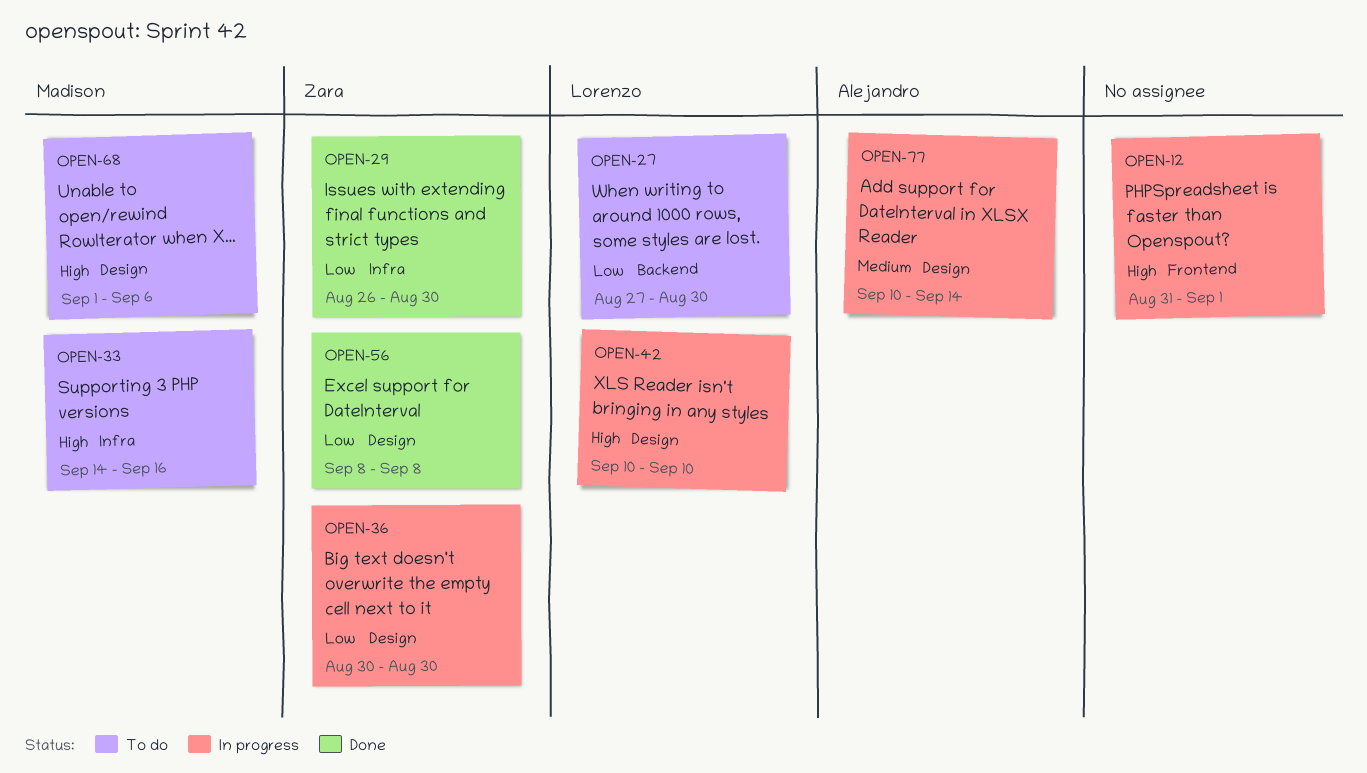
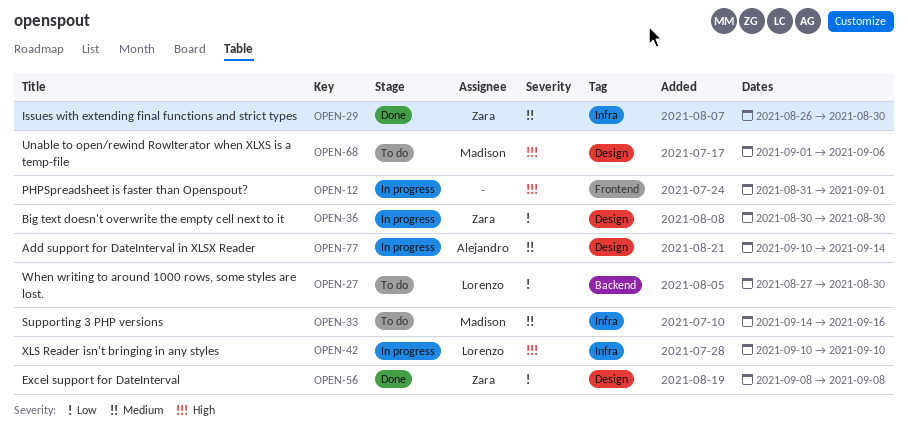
OPEN-29, priority: Low -> Medium
OPEN-33, priority: High -> Medium
OPEN-42, label: Design -> Infra

